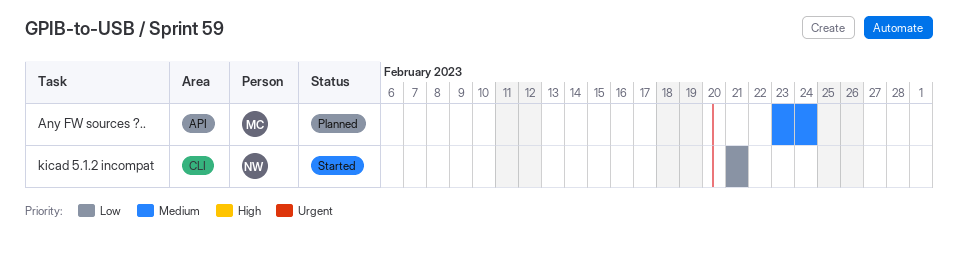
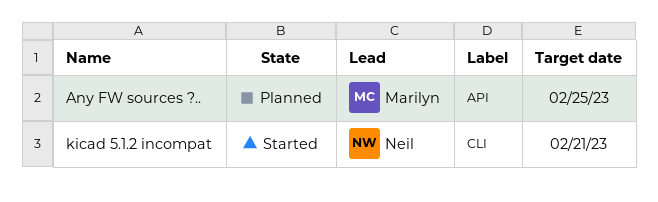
Any FW sources ?.., due: Feb 24 -> Feb 25

